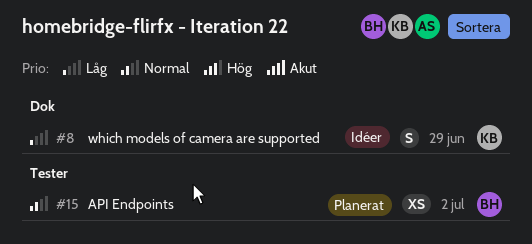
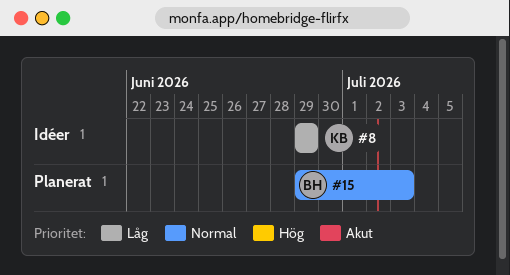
#15, due: Jul 2 -> Jul 3

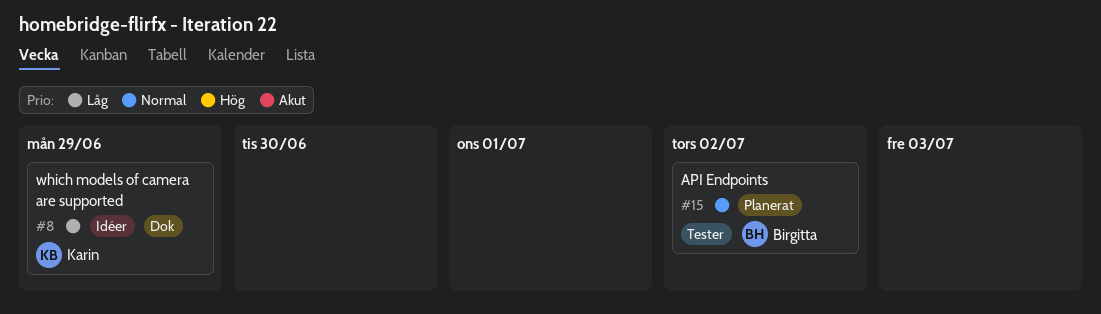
#15, due: Jul 3 -> Jul 2

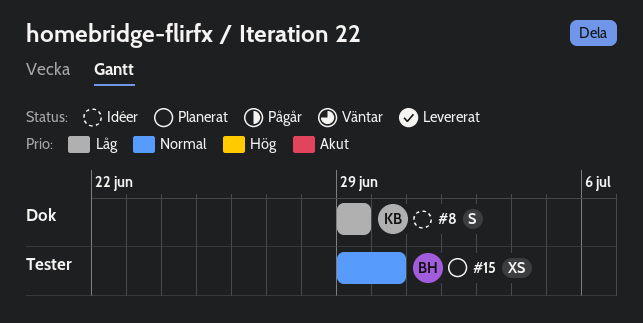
#15, due: Jul 2 -> Jun 30

